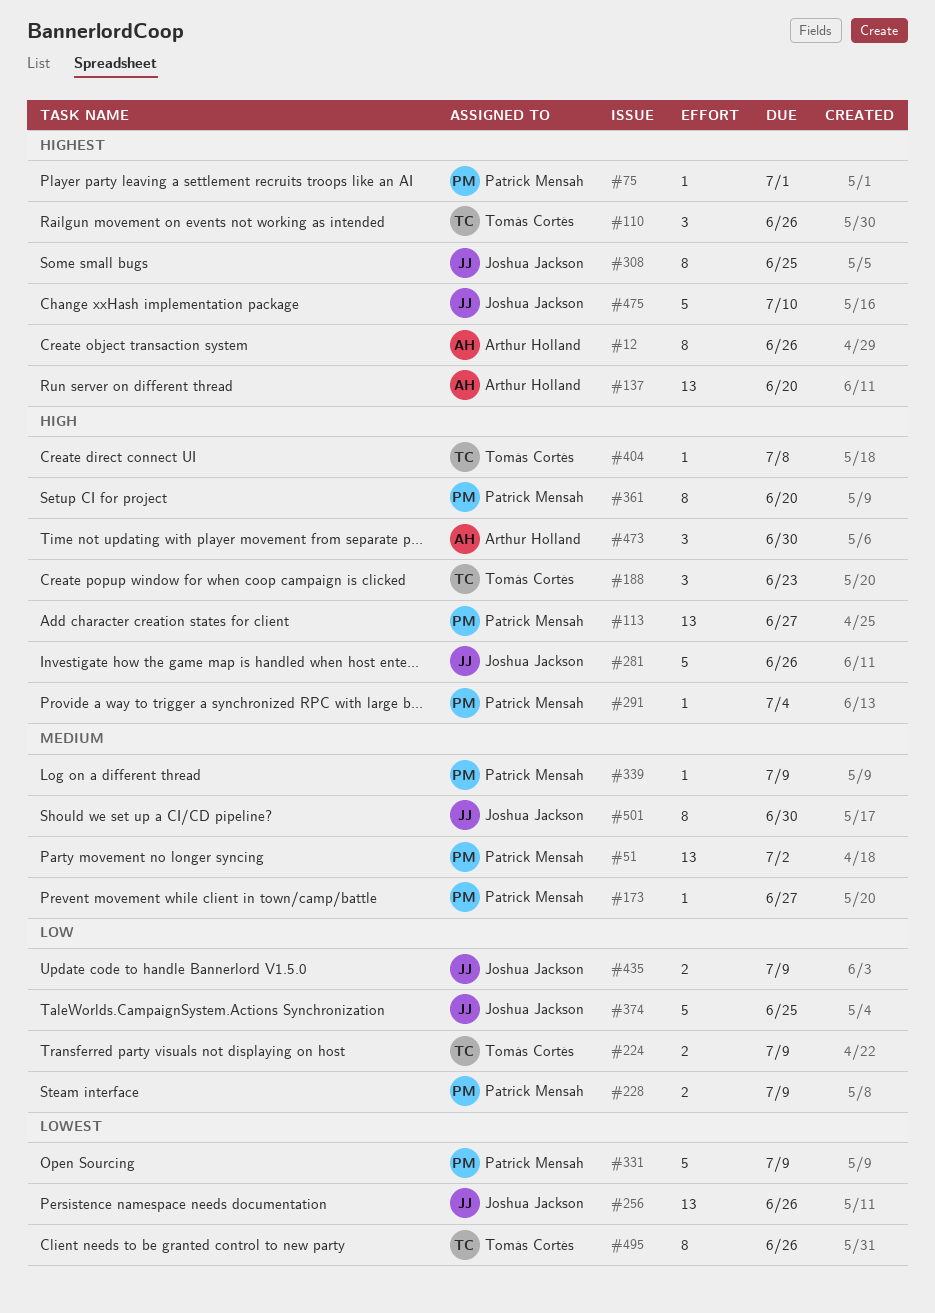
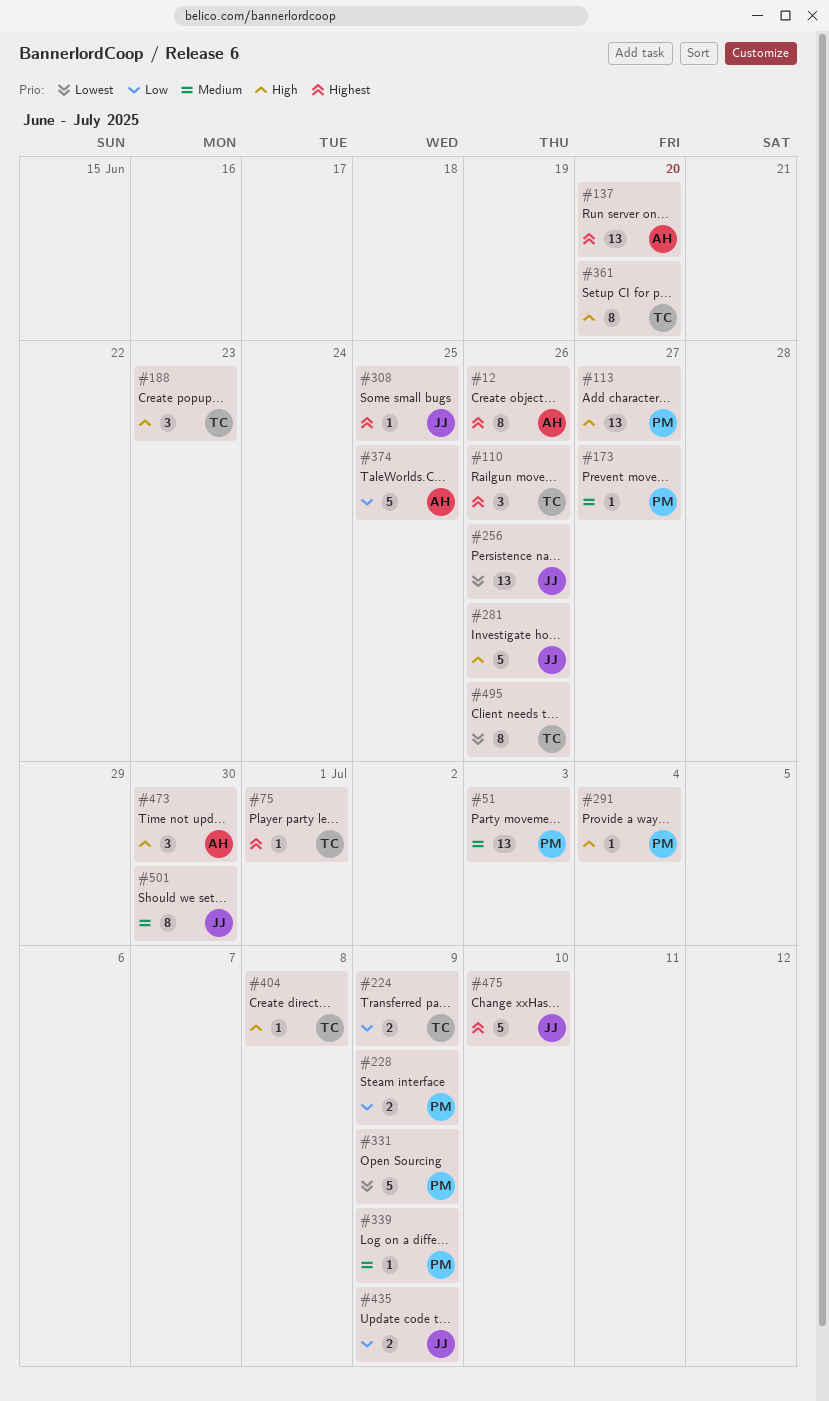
#51, due: Jul 2 -> Jul 3
#75, owner: Patrick Mensah -> Tomás Cortés
#308, estimate: 8 -> 1
#361, owner: Patrick Mensah -> Tomás Cortés
#374, owner: Joshua Jackson -> Arthur Holland

